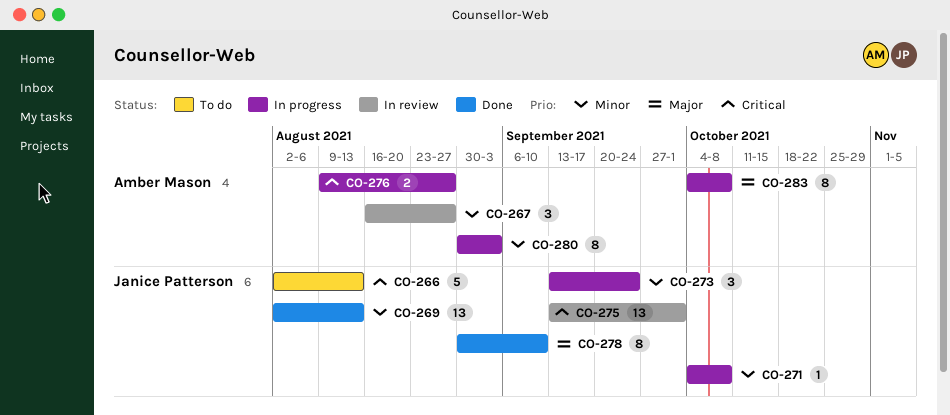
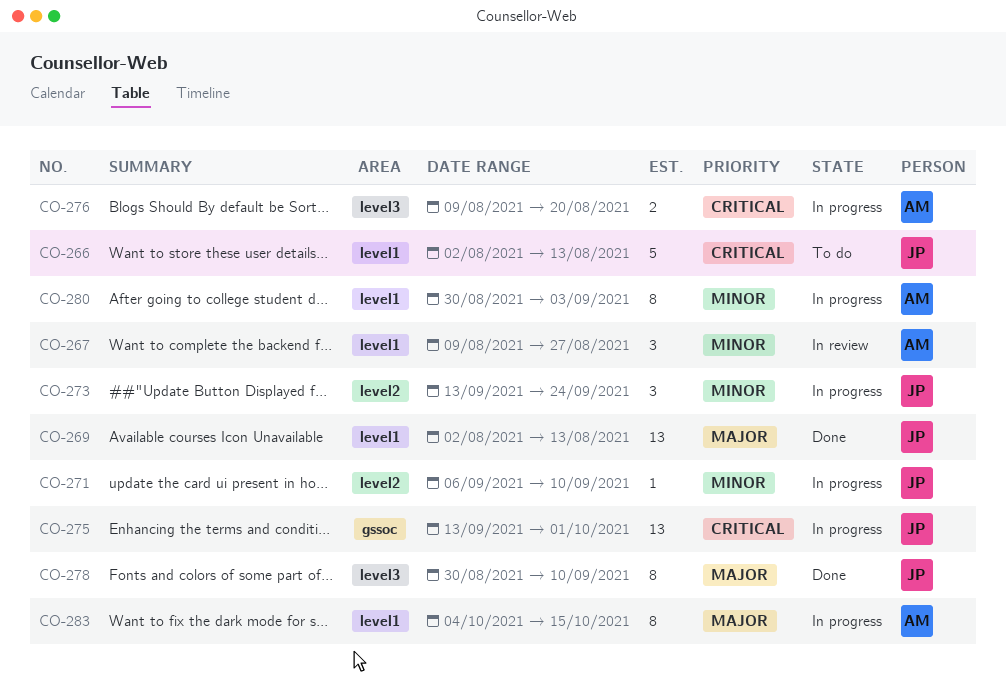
CO-267, start: Aug 16 -> Aug 9
CO-269, priority: Minor -> Major
CO-271, start: Oct 4 -> Sep 6
CO-271, due: Oct 8 -> Sep 10
CO-275, status: In review -> In progress
CO-276, due: Aug 27 -> Aug 20
CO-283, due: Oct 8 -> Oct 15

